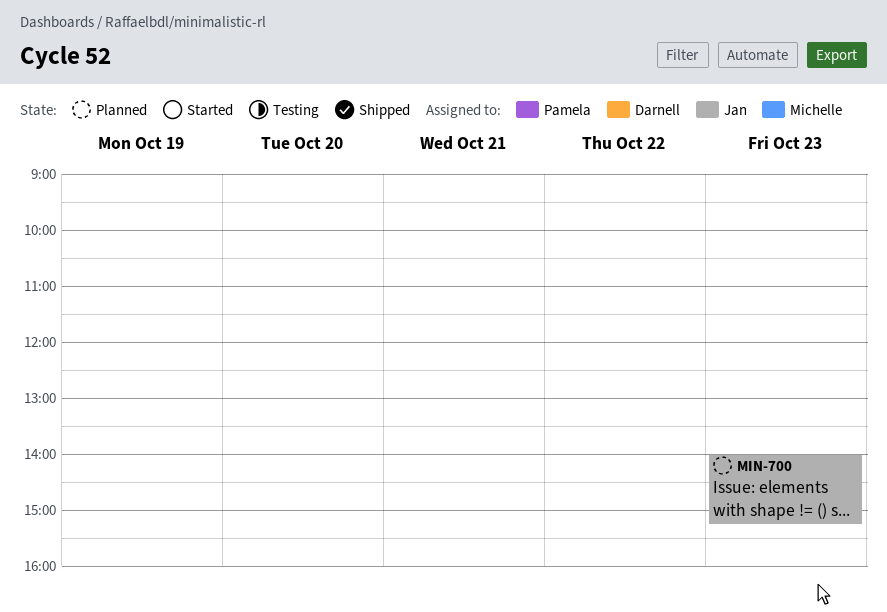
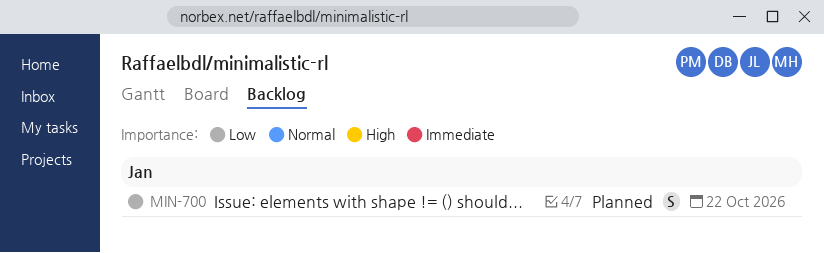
MIN-700, day: Oct 23 -> Oct 22

